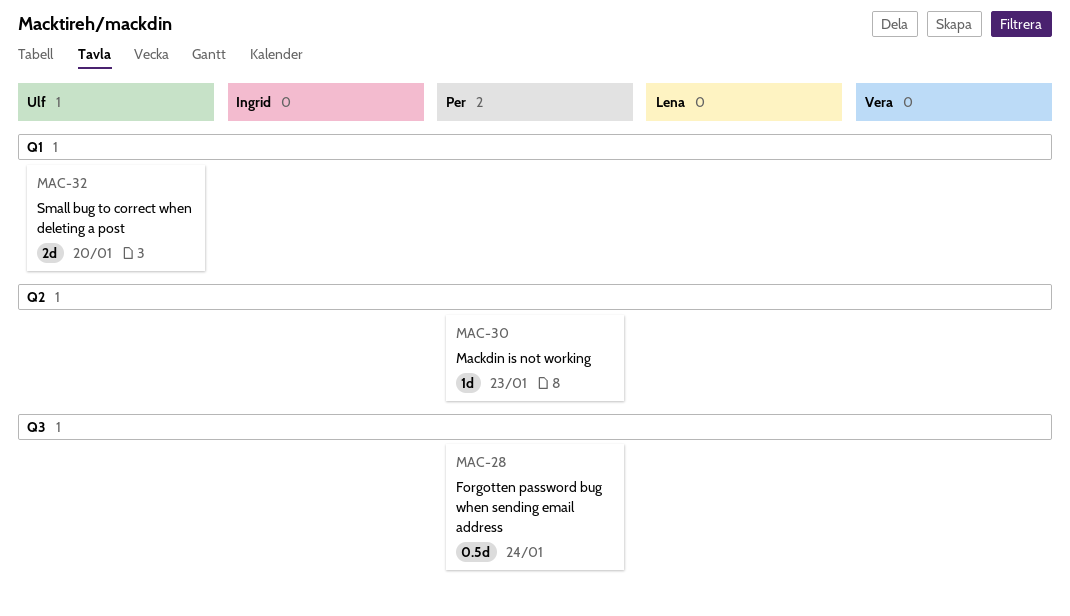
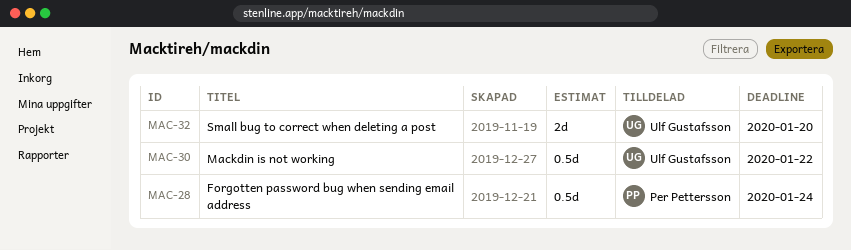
MAC-30, owner: Per Pettersson -> Ulf Gustafsson
MAC-30, estimate: 1d -> 0.5d
MAC-30, due: Jan 23 -> Jan 22

